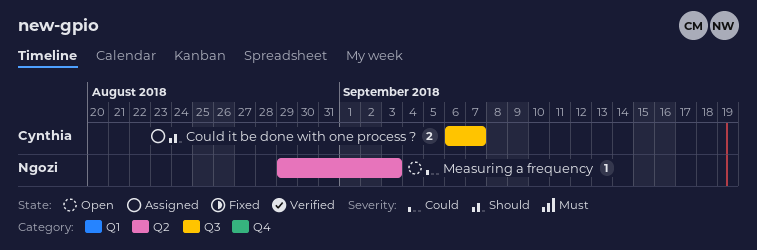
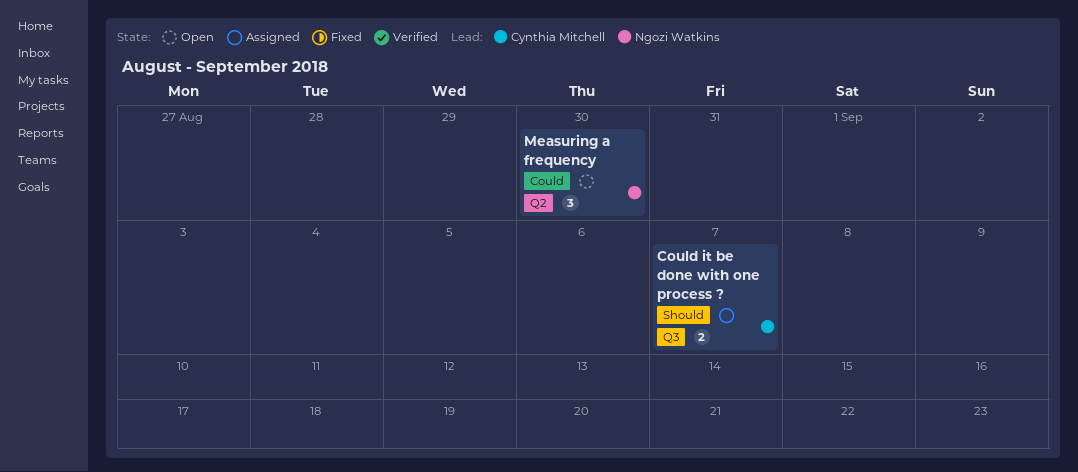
Measuring a frequency, estimate: 1 -> 3
Measuring a frequency, due: Sep 3 -> Aug 30

